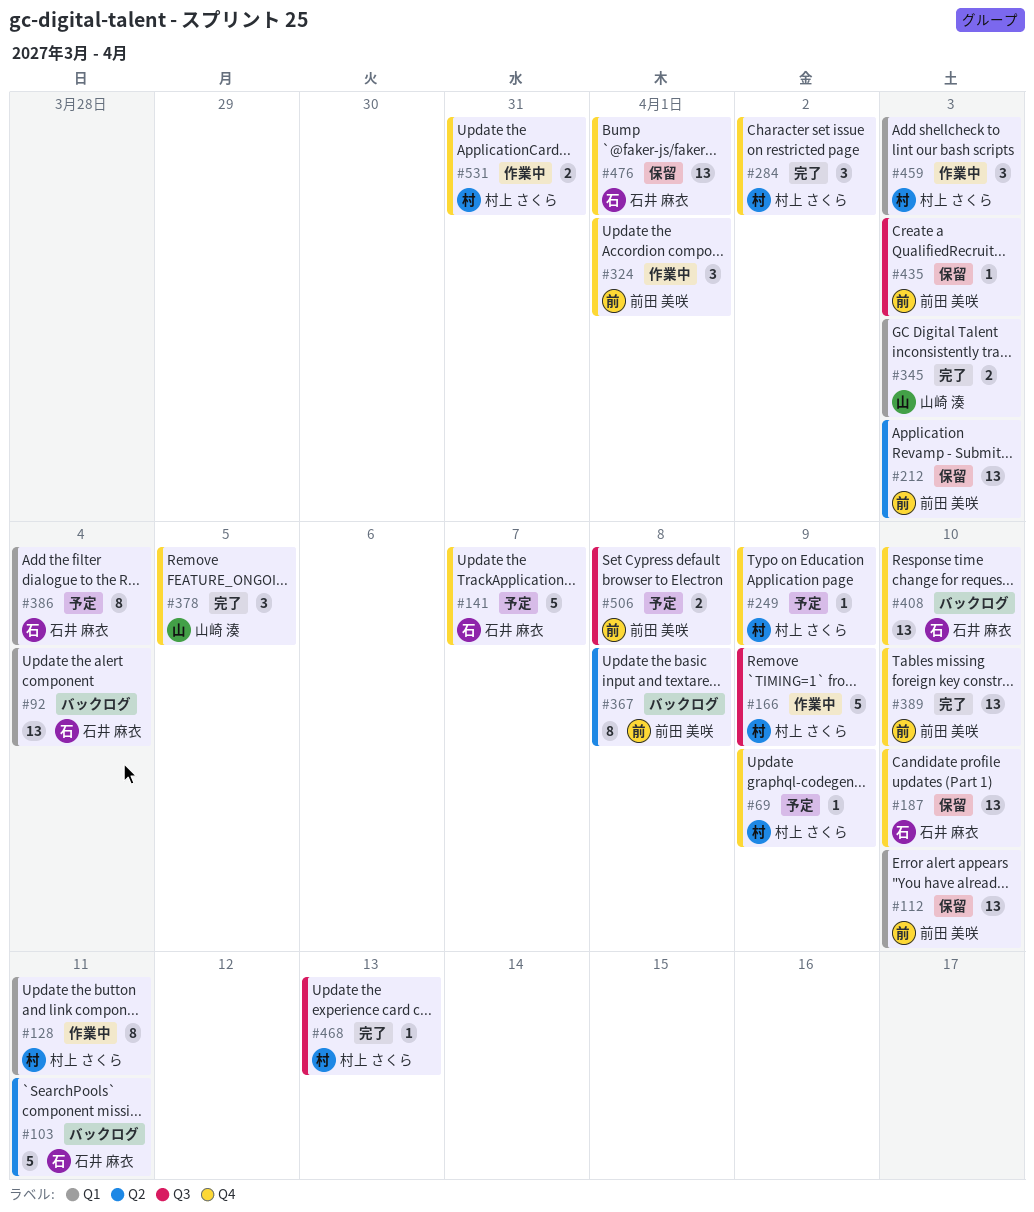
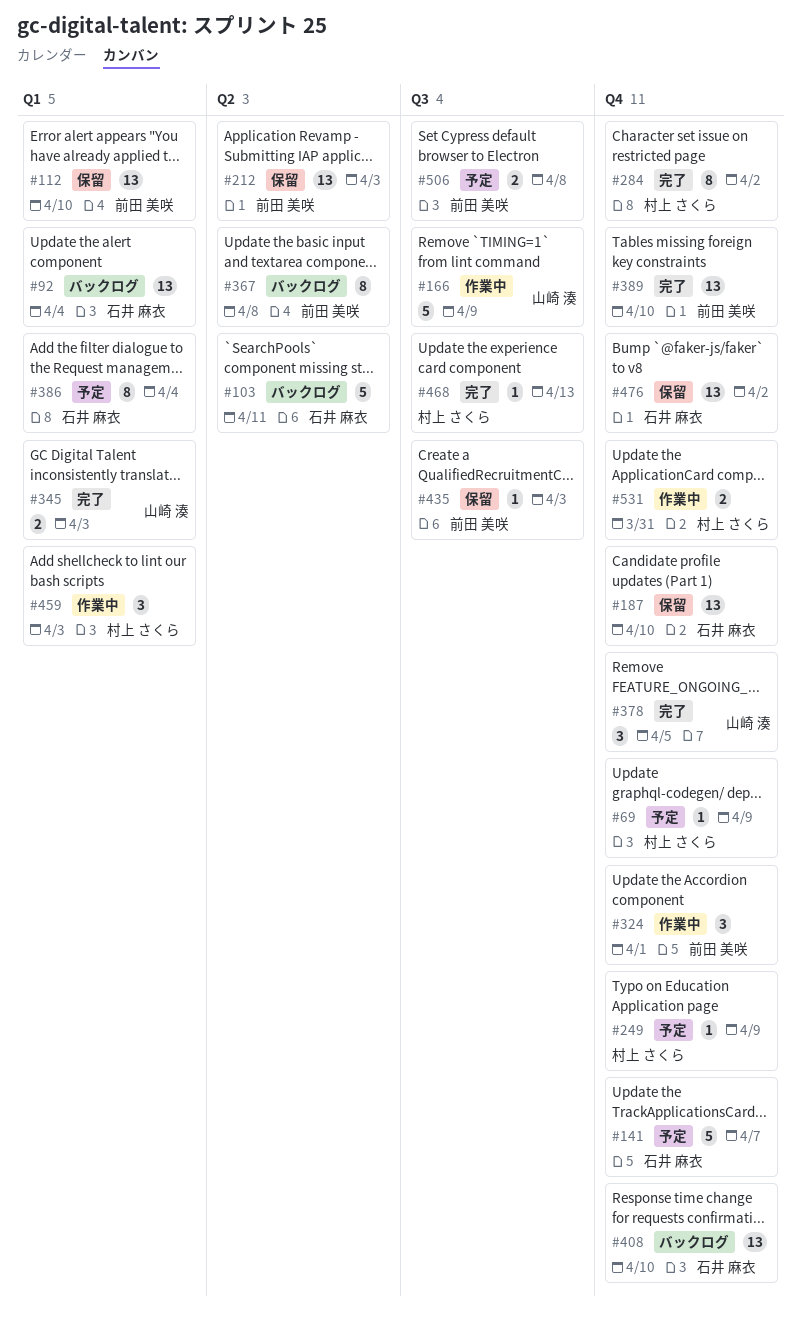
#128: present -> none
#166, owner: 村上 さくら -> 山崎 湊
#284, estimate: 3 -> 8
#476, due: Apr 1 -> Apr 2

